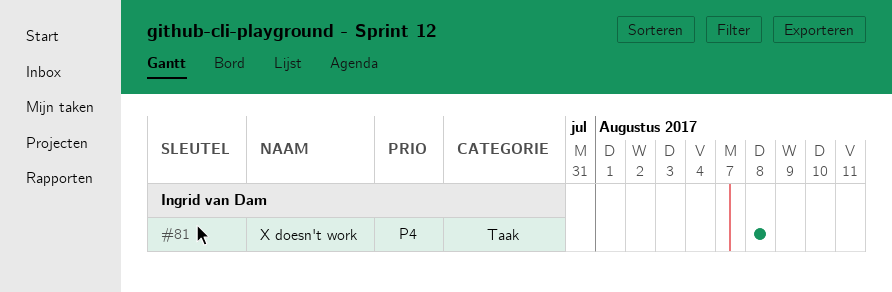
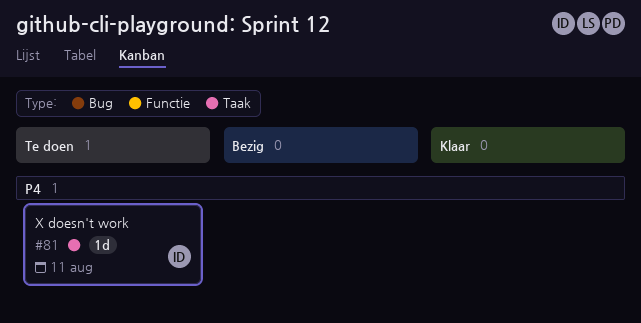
#81, due: Aug 8 -> Aug 11

